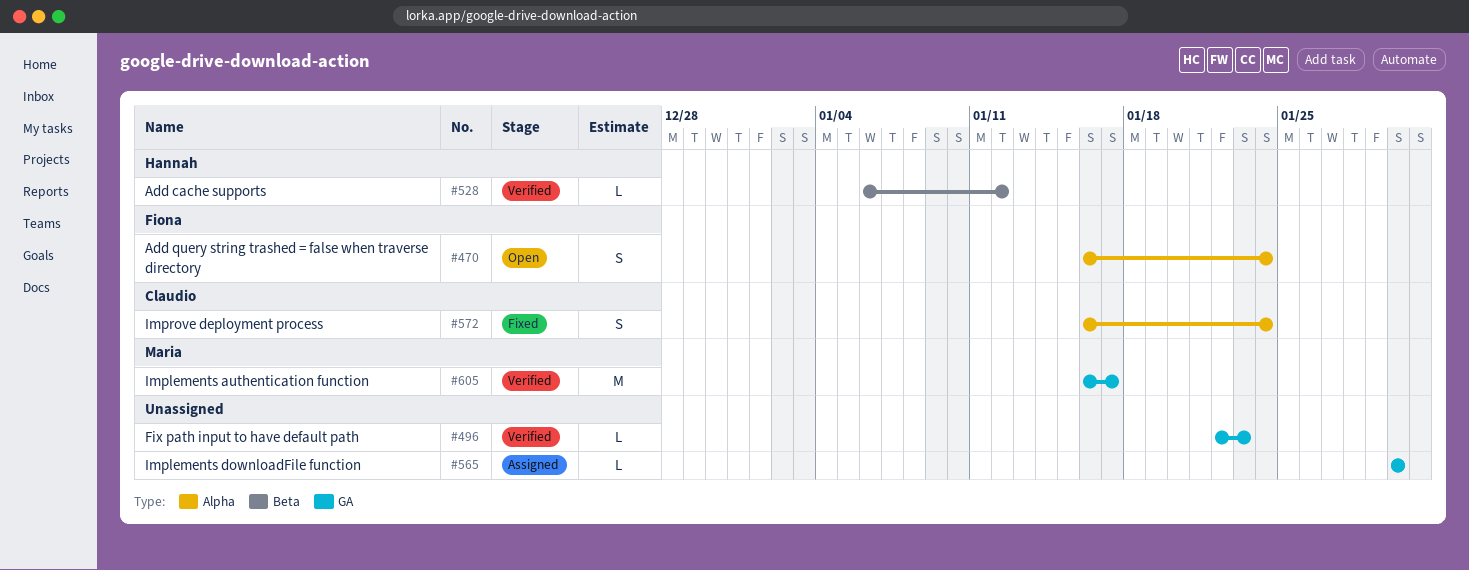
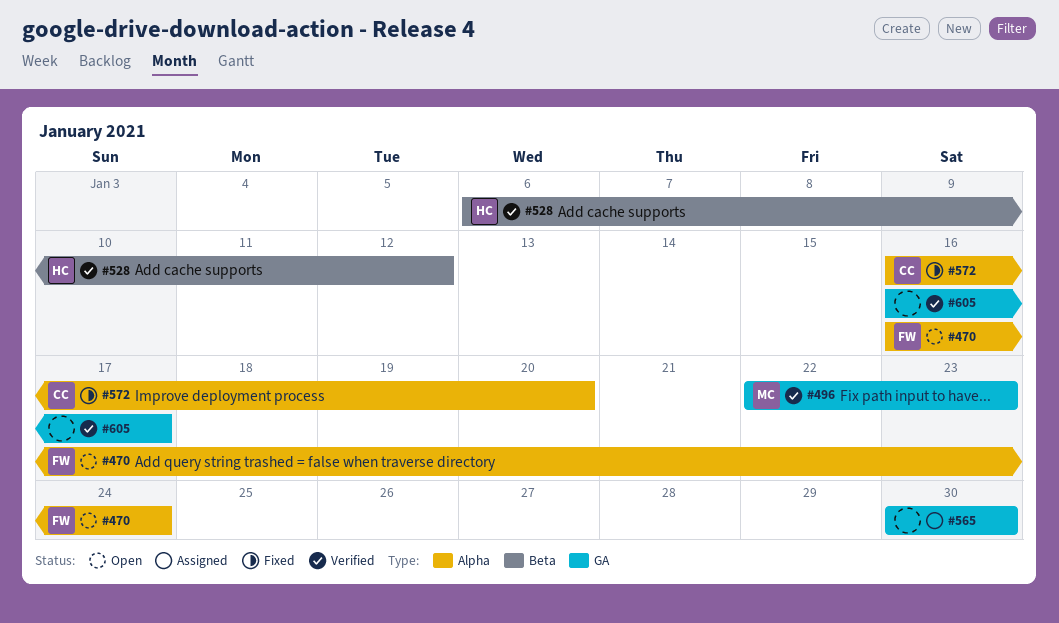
#496, owner: none -> Maria
#572, due: Jan 24 -> Jan 20
#605, owner: Maria -> none

